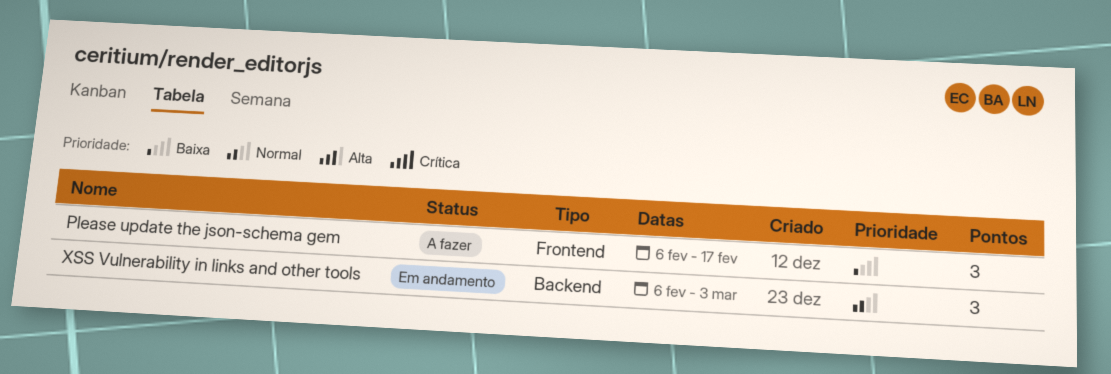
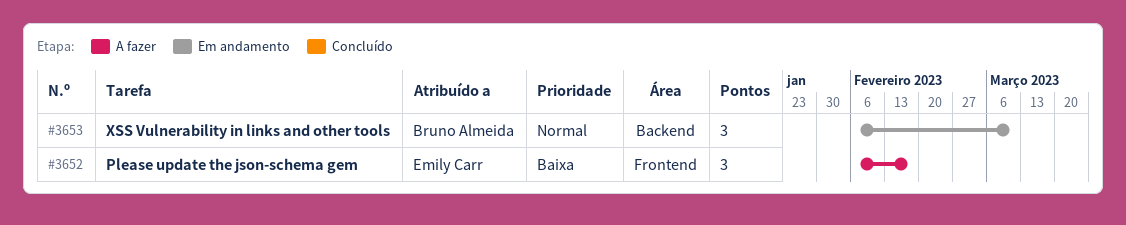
XSS Vulnerability in links and other tools, due: Mar 3 -> Mar 10

